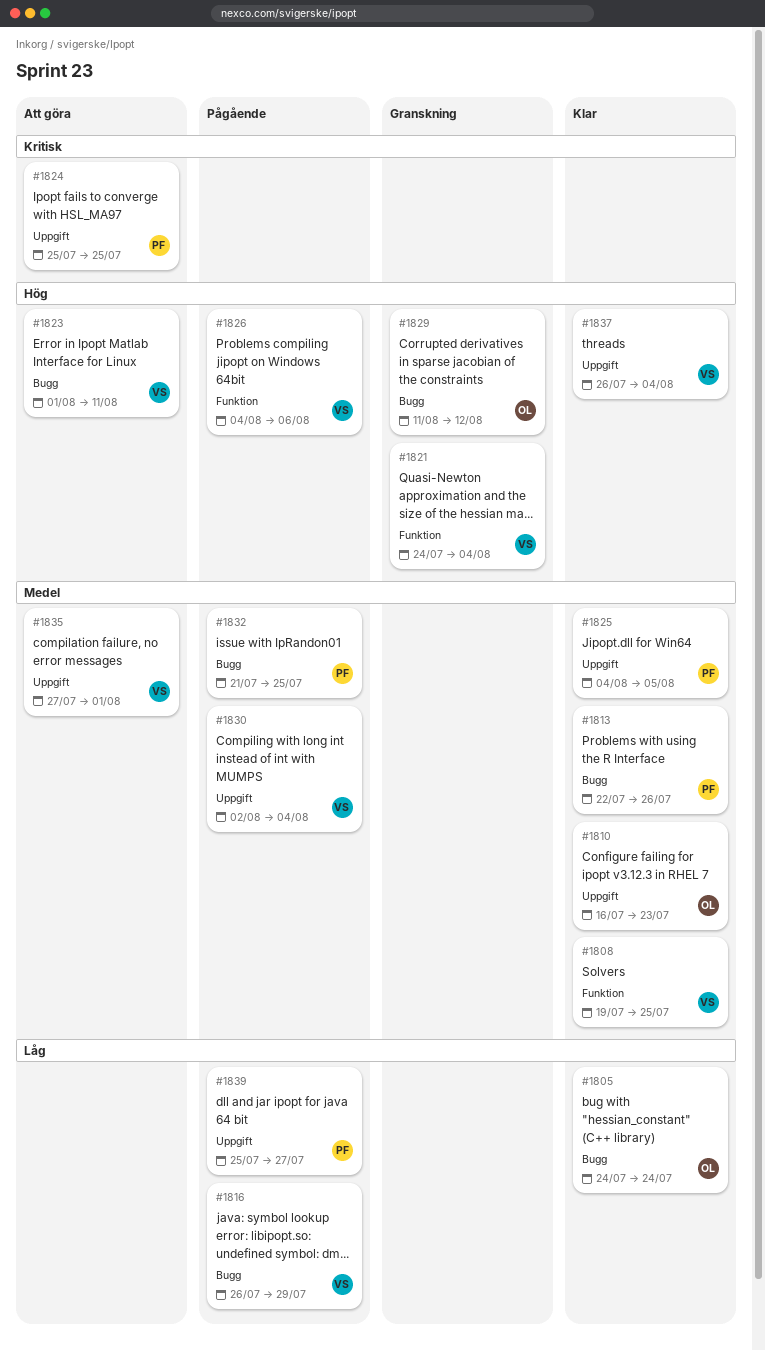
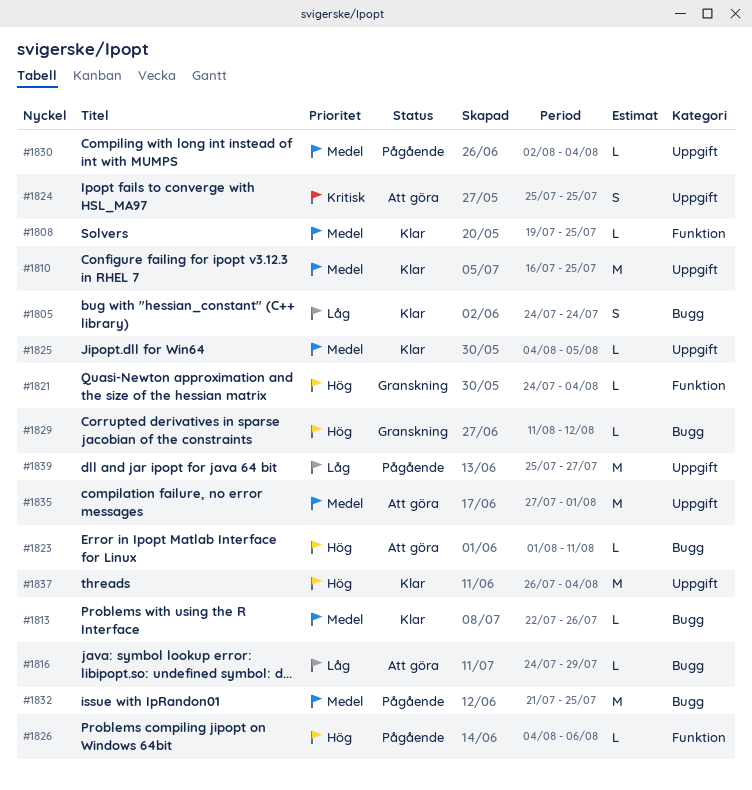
#1810, due: Jul 23 -> Jul 25
#1816, status: Pågående -> Att göra
#1816, start: Jul 26 -> Jul 24

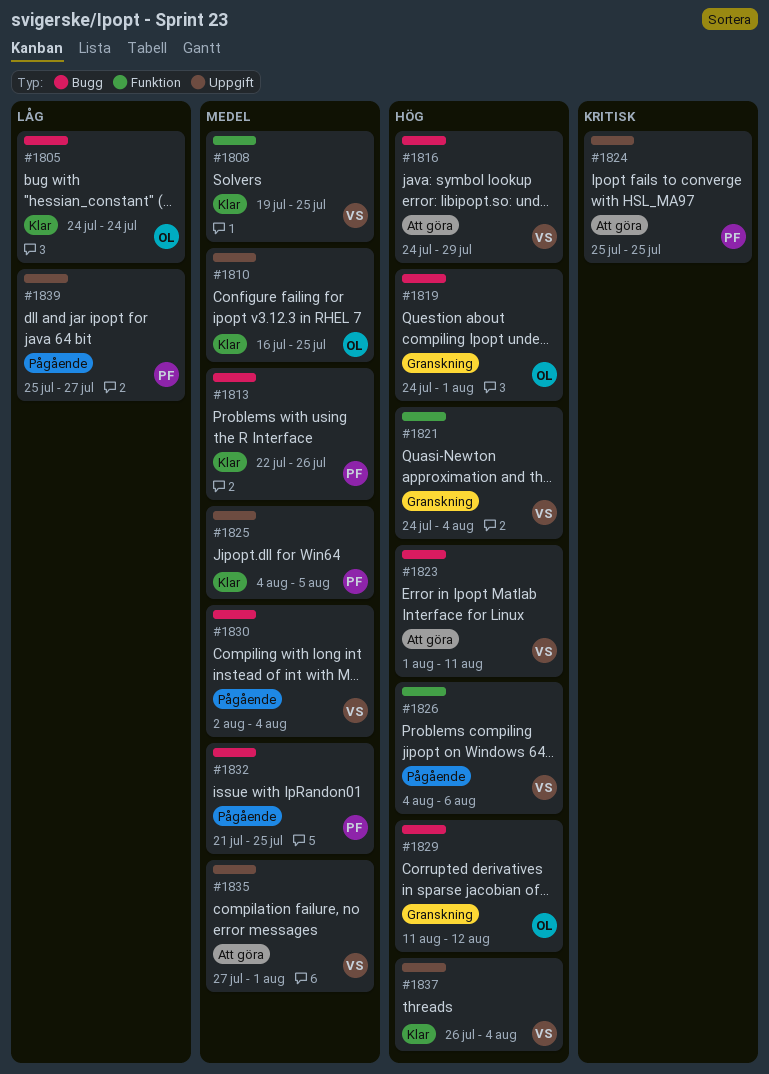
#1816, priority: Låg -> Hög
#1819: none -> present
#1830, label: Uppgift -> Bugg

